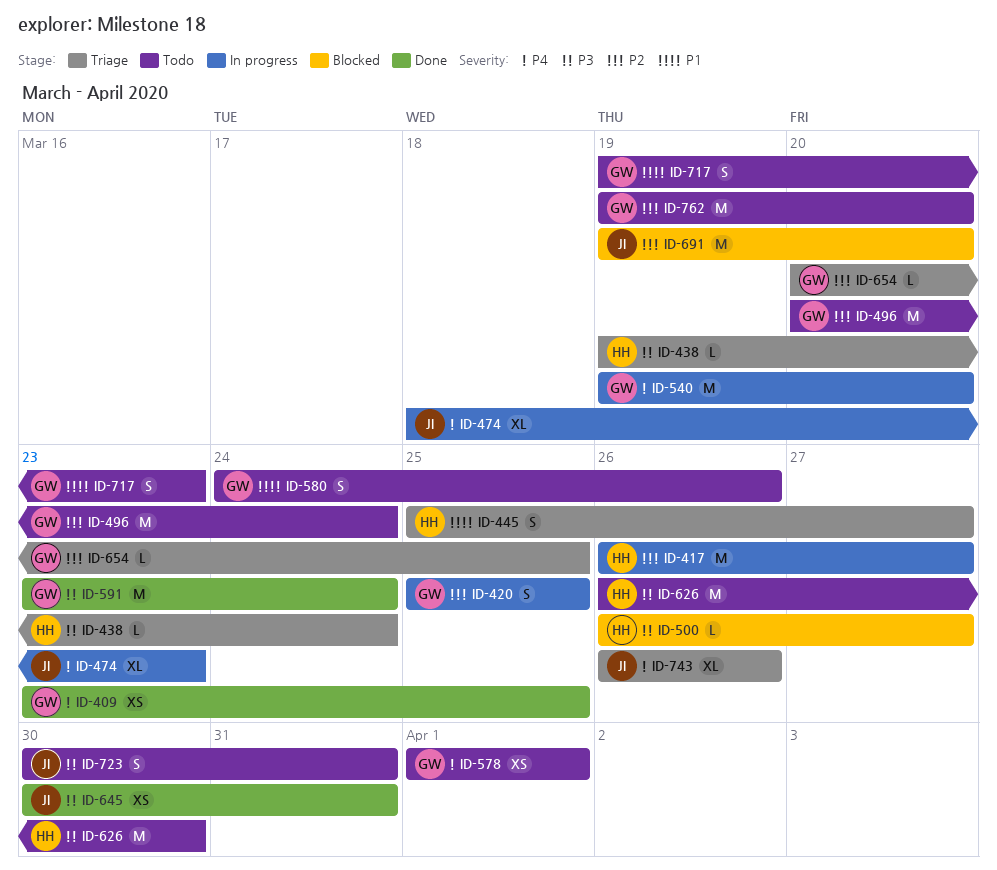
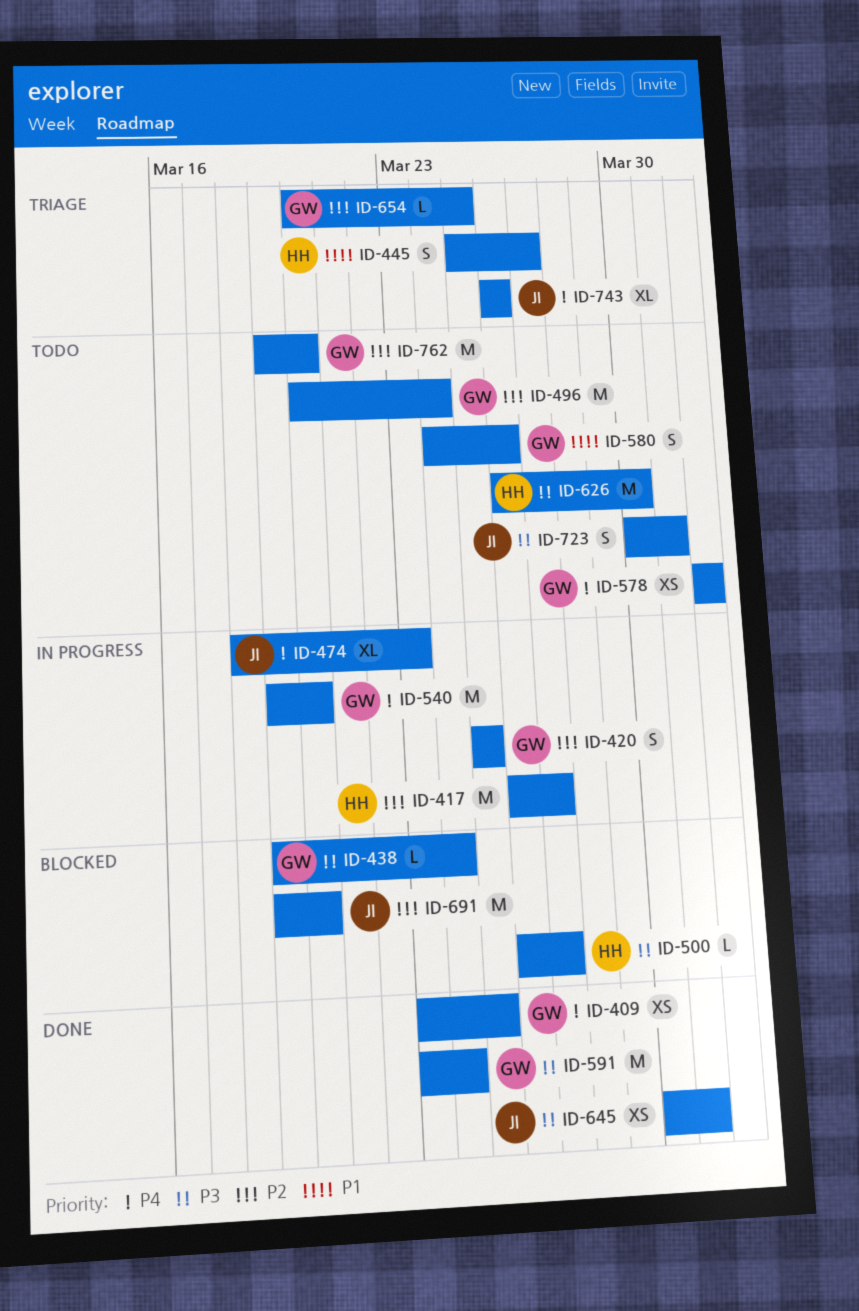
ID-438, status: Triage -> Blocked
ID-438, owner: HH -> GW
ID-717: present -> none

